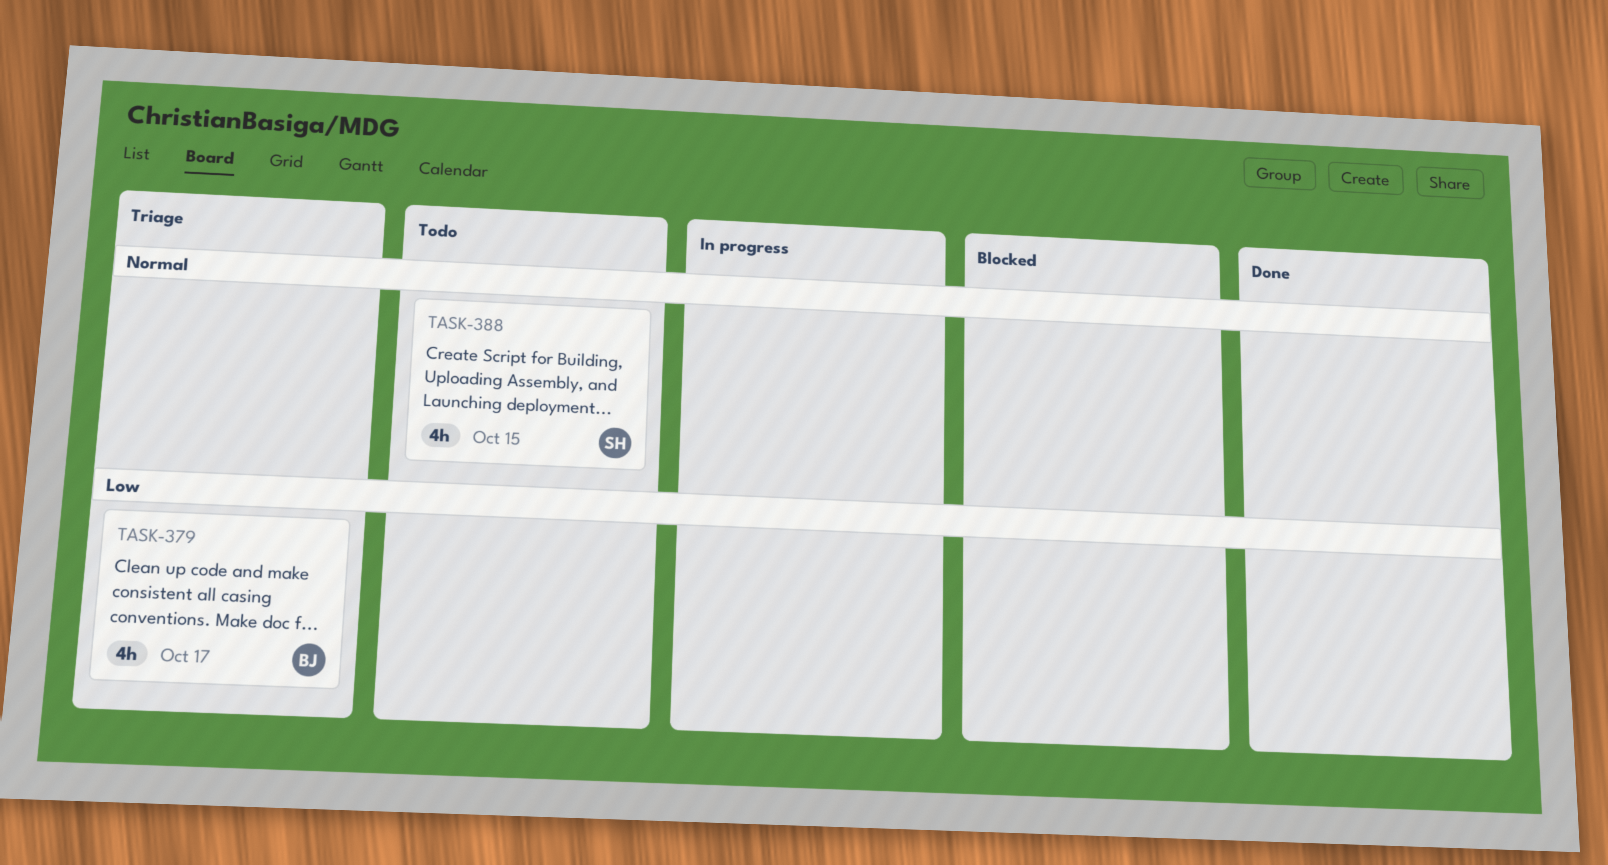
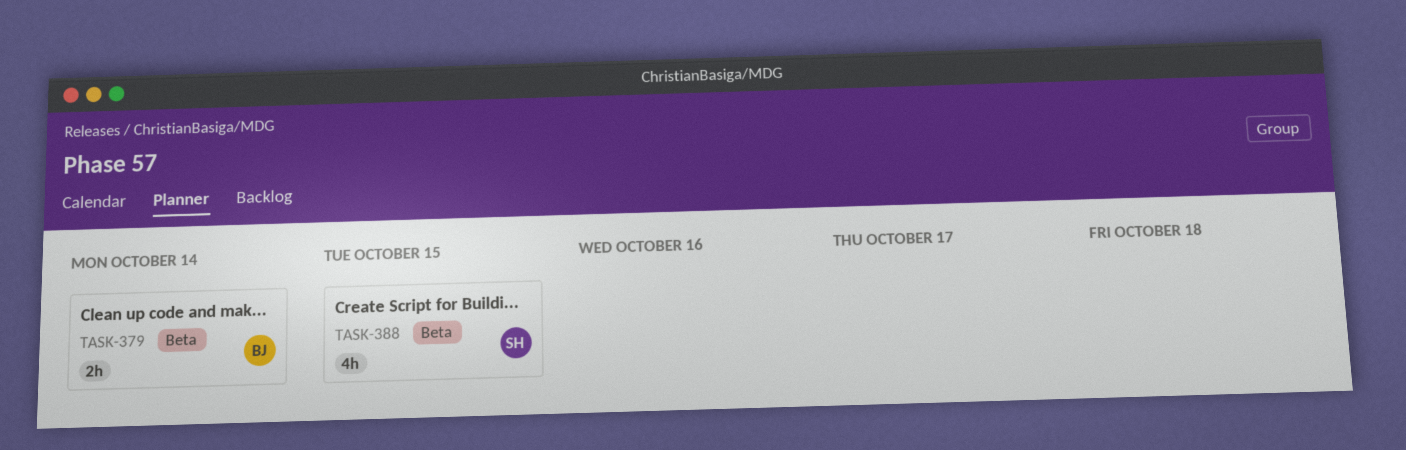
TASK-379, estimate: 4h -> 2h
TASK-379, due: Oct 17 -> Oct 14

